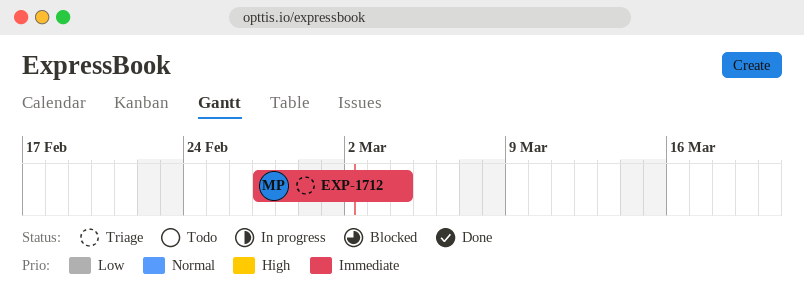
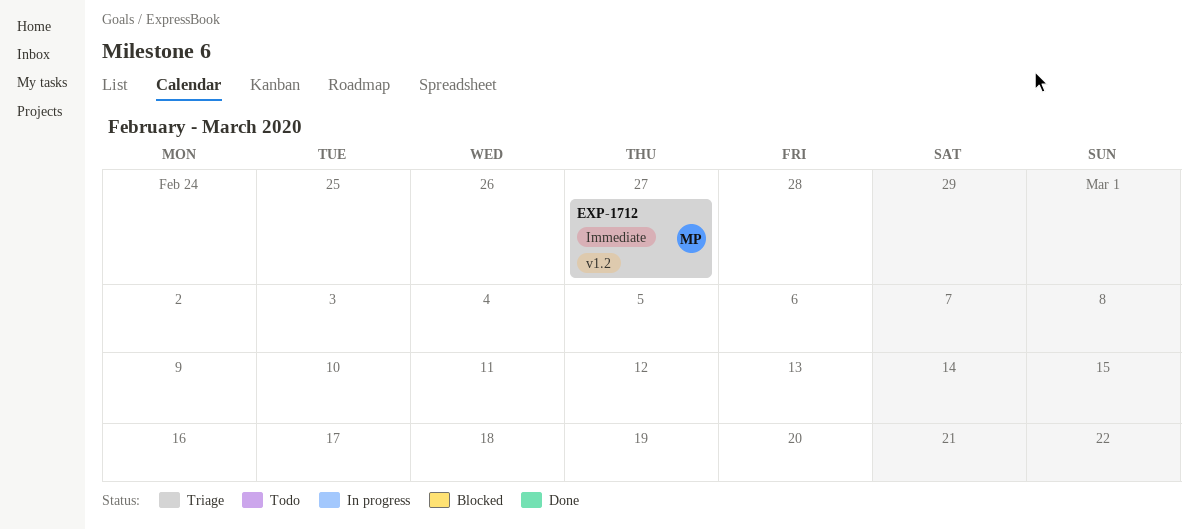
EXP-1712, due: Mar 4 -> Feb 27

